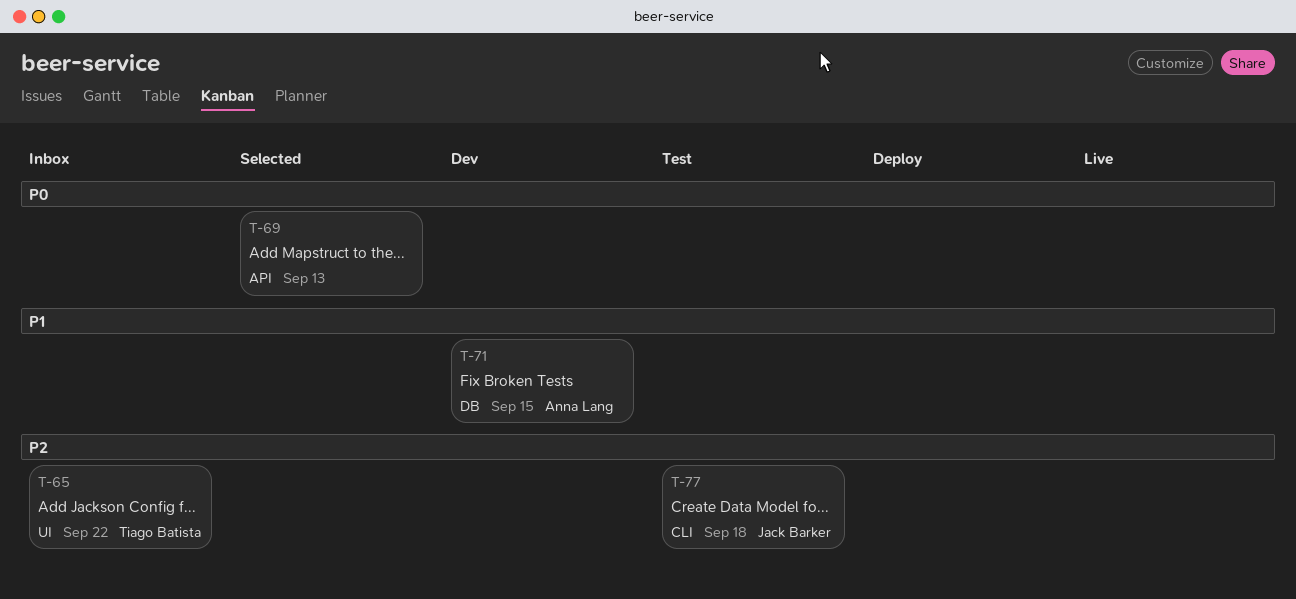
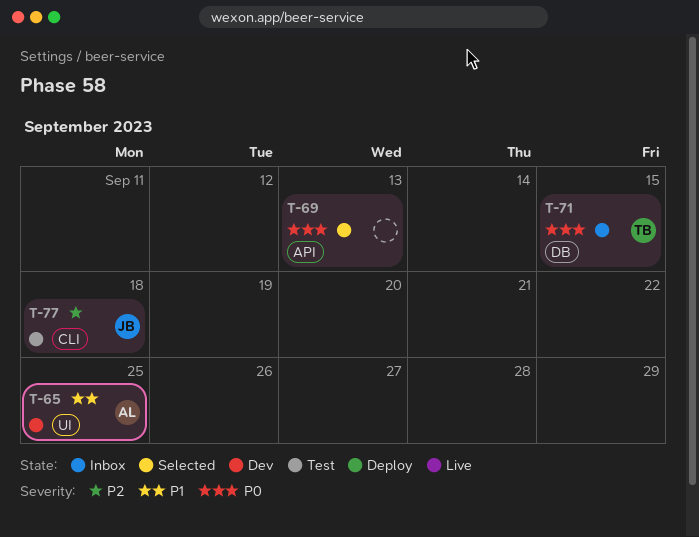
T-65, status: Inbox -> Dev
T-65, owner: Tiago Batista -> Anna Lang
T-65, priority: P2 -> P1
T-65, due: Sep 22 -> Sep 25
T-71, status: Dev -> Inbox
T-71, owner: Anna Lang -> Tiago Batista
T-71, priority: P1 -> P0

